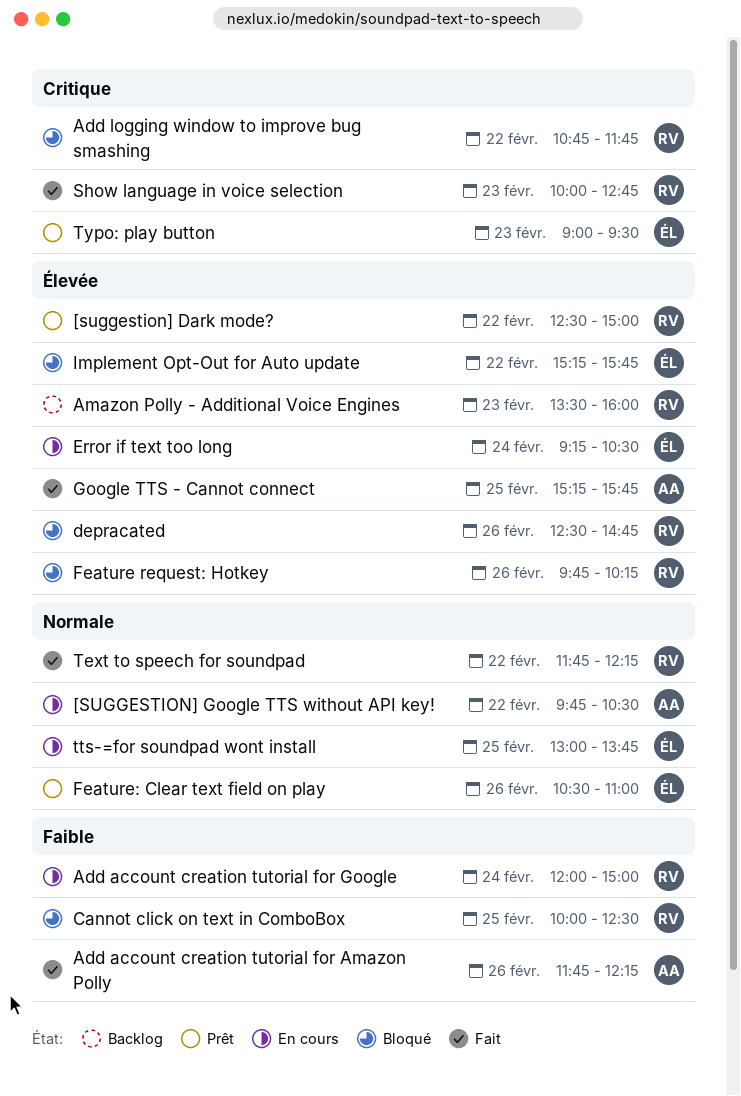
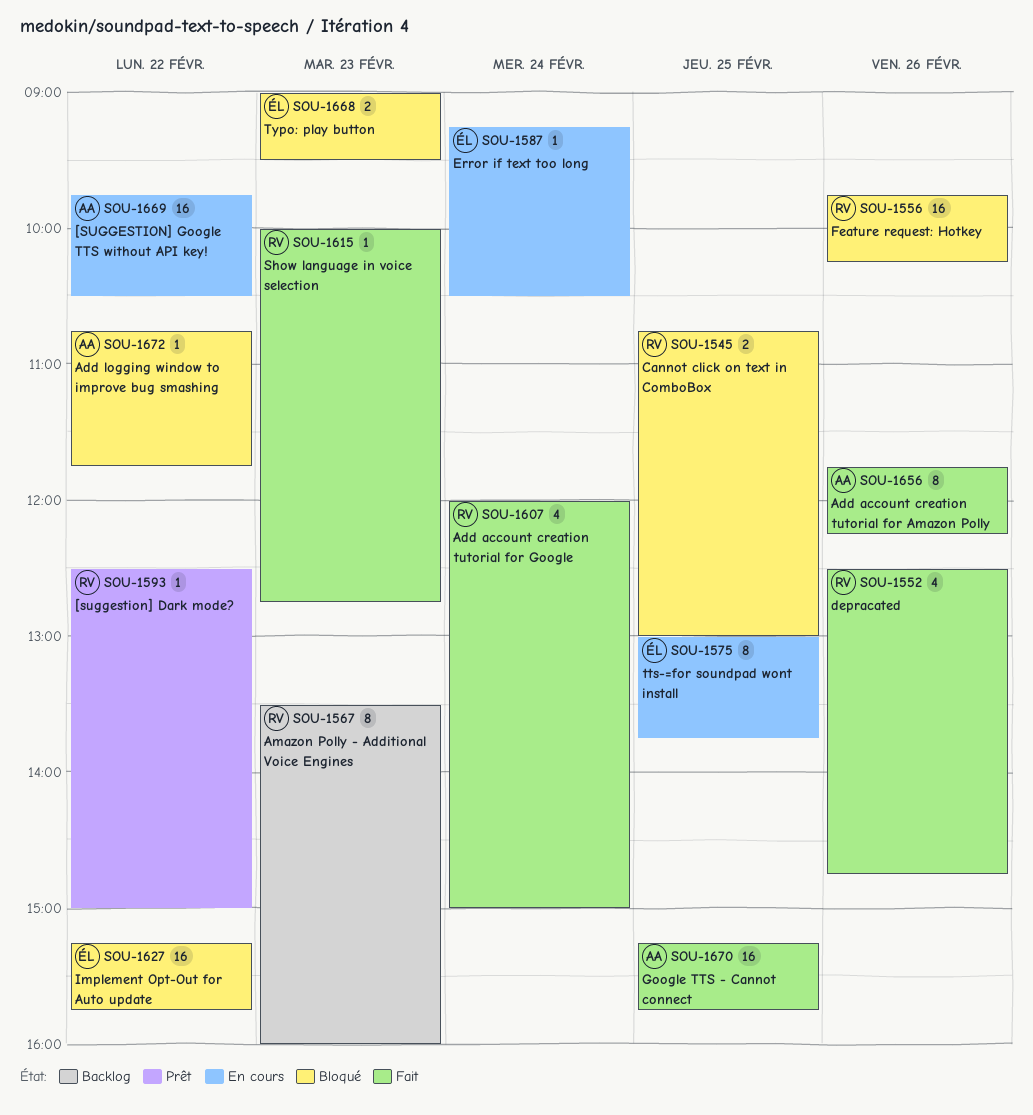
Add account creation tutorial for Google, status: En cours -> Fait
Add logging window to improve bug smashing, owner: RV -> AA
Cannot click on text in ComboBox, begins: 10:00 -> 10:45
Cannot click on text in ComboBox, ends: 12:30 -> 13:00
depracated, status: Bloqué -> Fait
Feature: Clear text field on play: present -> none
Text to speech for soundpad: present -> none
Typo: play button, status: Prêt -> Bloqué

